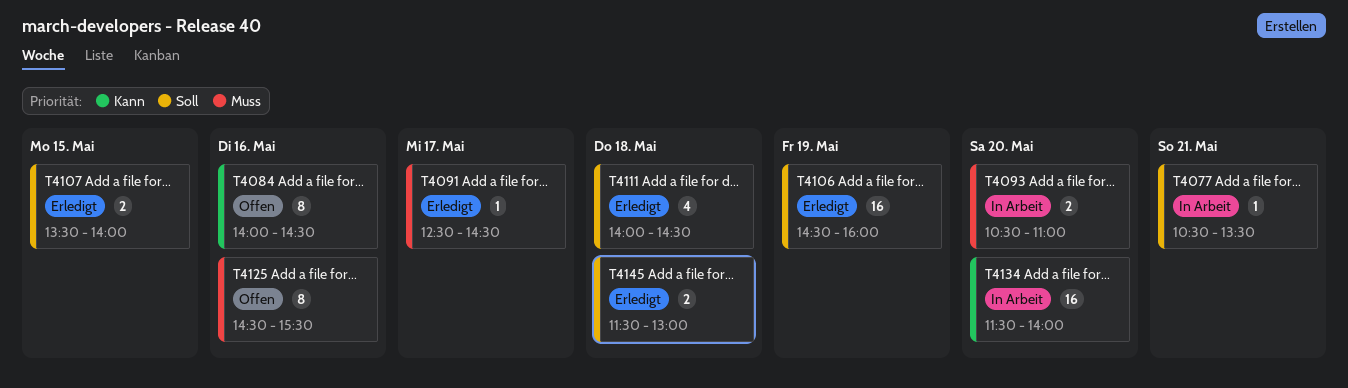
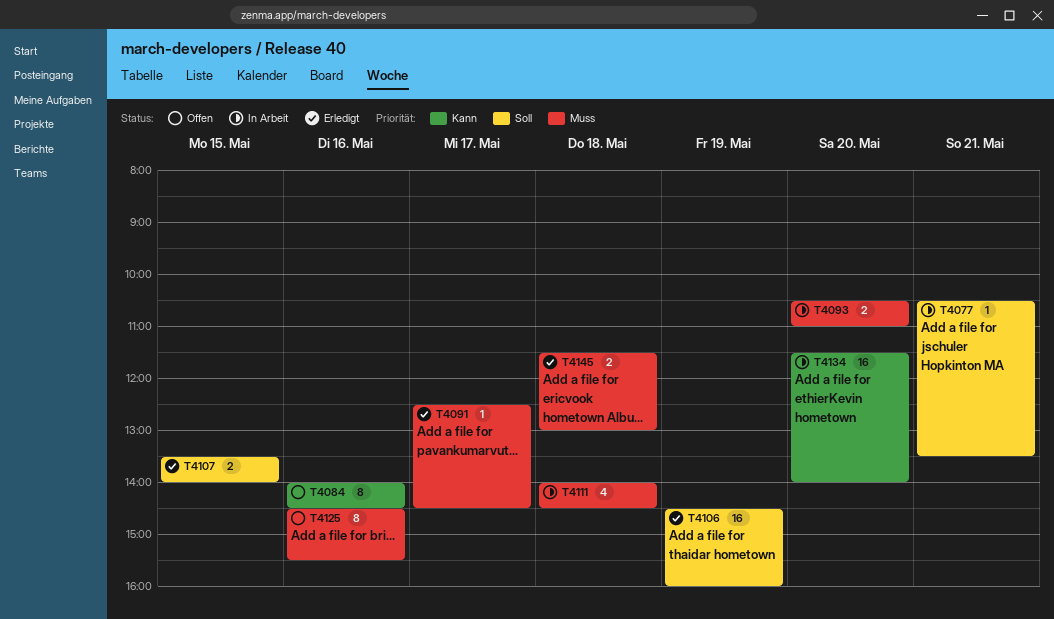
T4111, status: Erledigt -> In Arbeit
T4111, priority: Soll -> Muss
T4145, priority: Soll -> Muss

